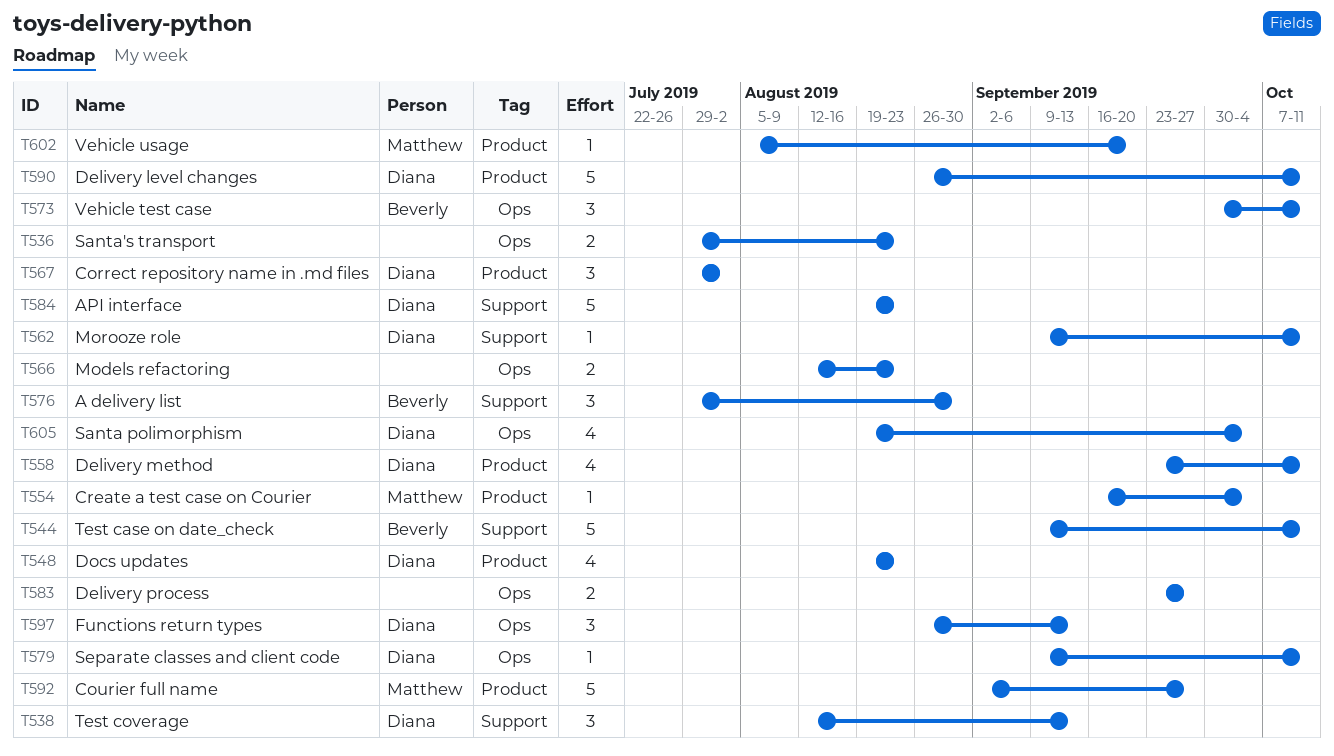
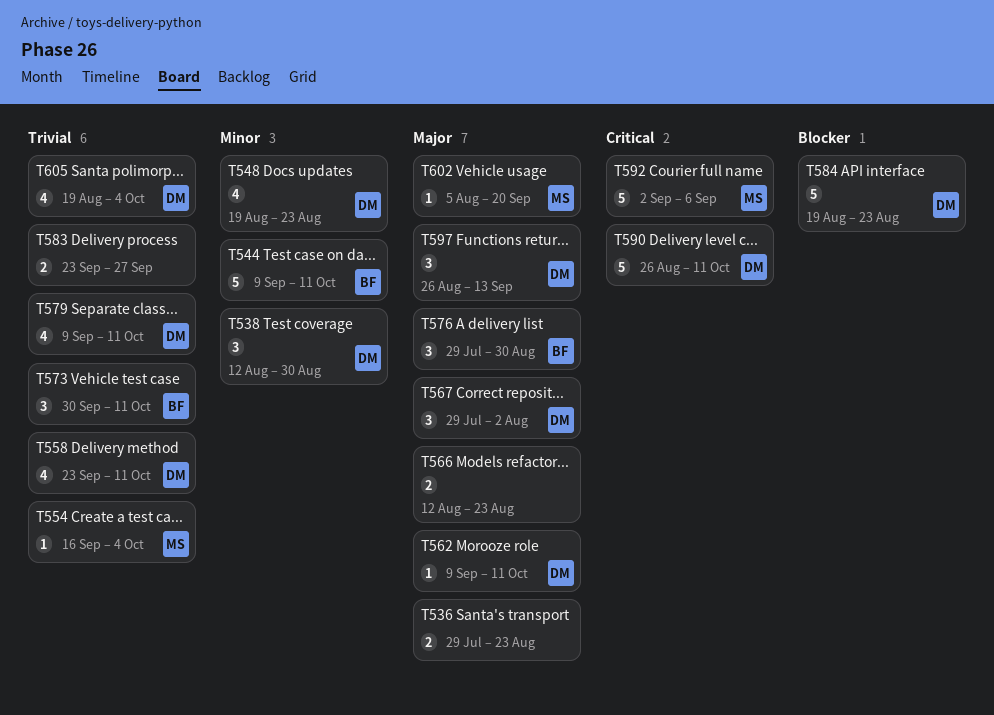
T538, due: Sep 13 -> Aug 30
T579, estimate: 1 -> 4
T592, due: Sep 27 -> Sep 6

